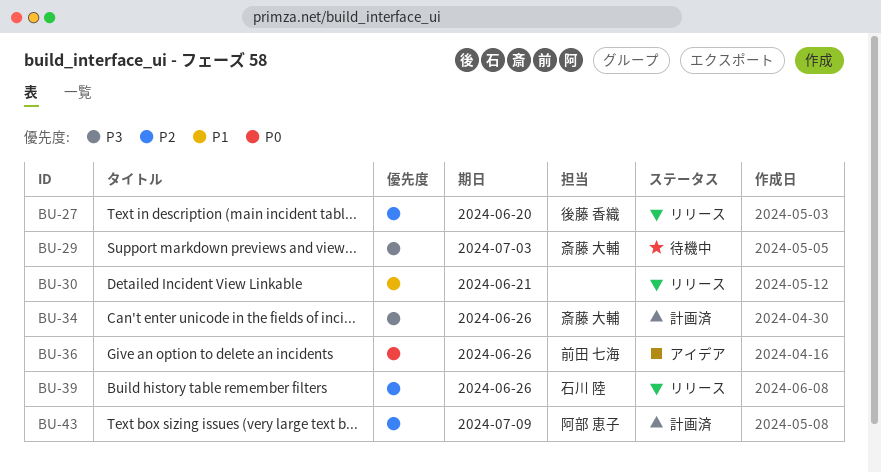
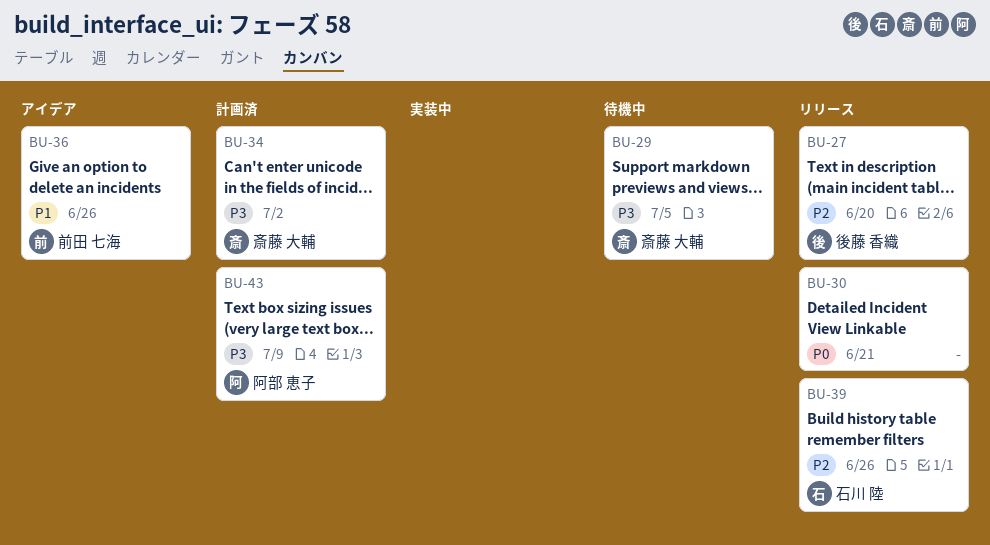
BU-29, due: Jul 3 -> Jul 5
BU-30, priority: P1 -> P0
BU-34, due: Jun 26 -> Jul 2
BU-36, priority: P0 -> P1
BU-43, priority: P2 -> P3

